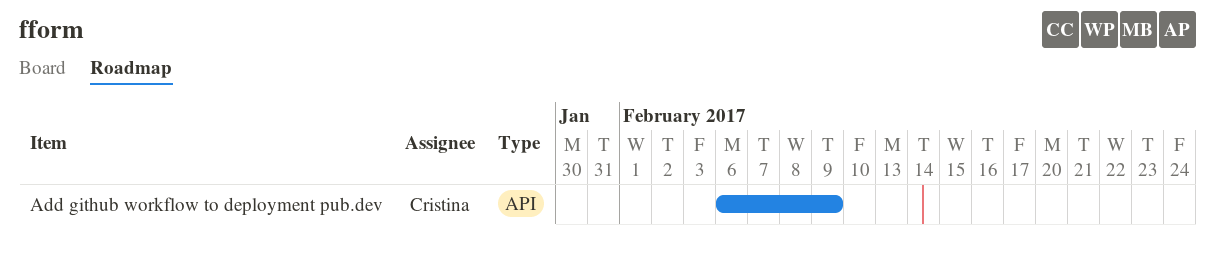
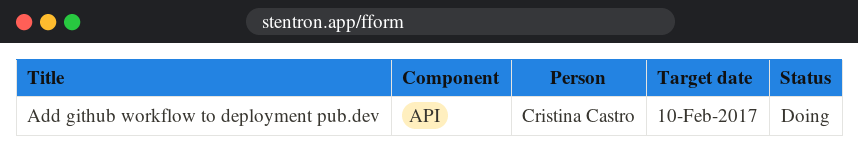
Add github workflow to deployment pub.dev, due: Feb 9 -> Feb 10

